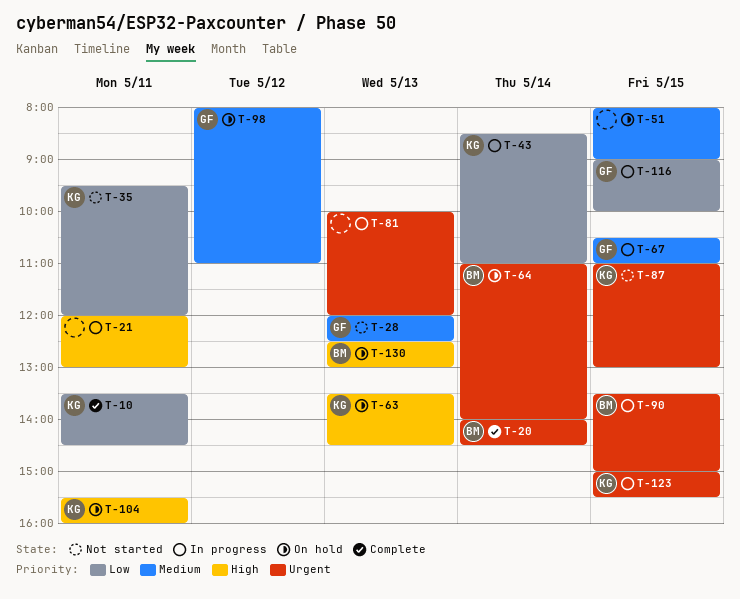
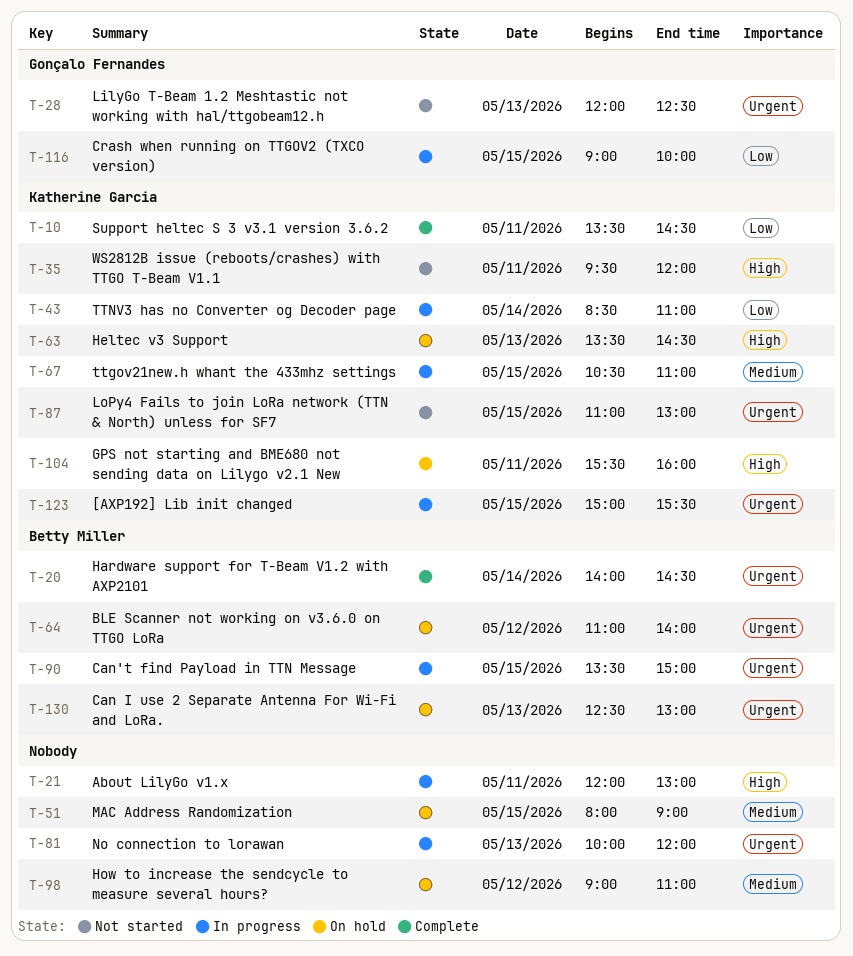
T-28, priority: Medium -> Urgent
T-35, priority: Low -> High
T-64, day: May 14 -> May 12
T-67, owner: Gonçalo Fernandes -> Katherine Garcia
T-98, owner: Gonçalo Fernandes -> none
T-98, begins: 08:00 -> 09:00
T-130, priority: High -> Urgent

